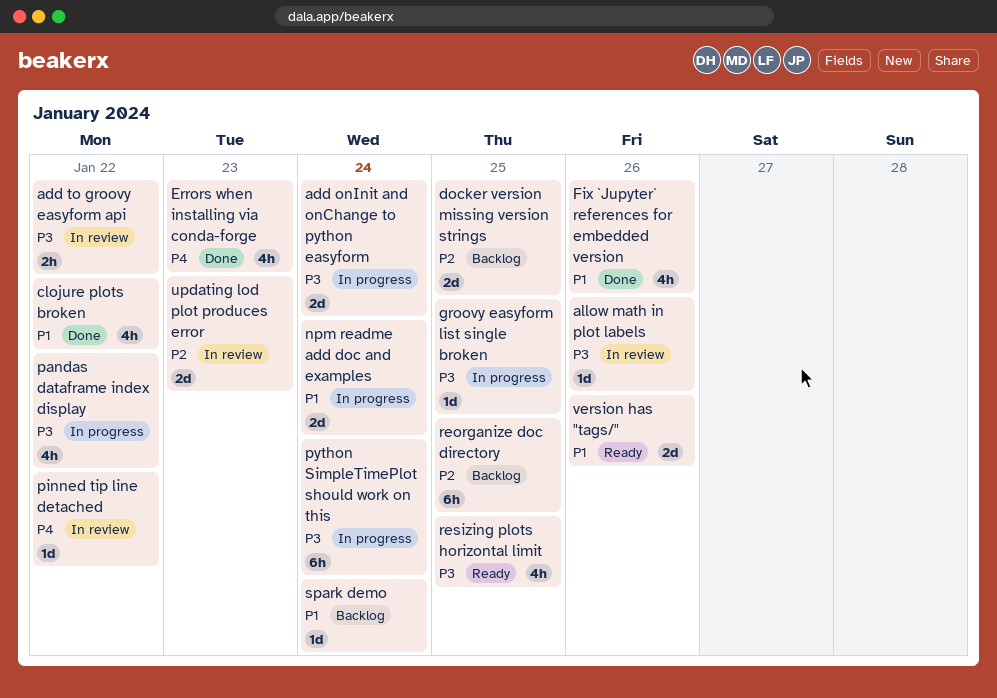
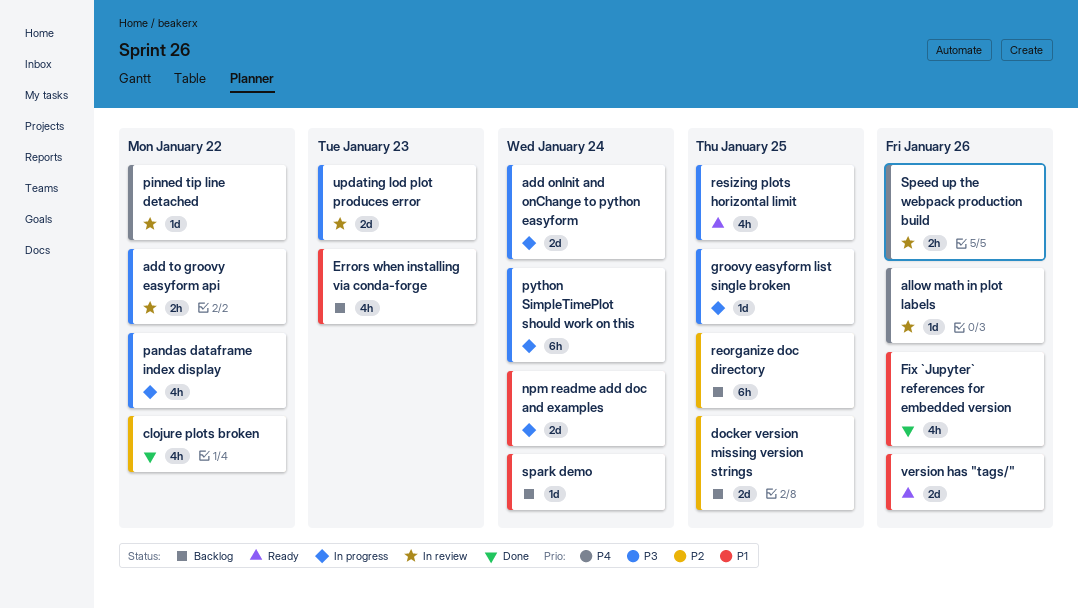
allow math in plot labels, priority: P3 -> P4
clojure plots broken, priority: P1 -> P2
Errors when installing via conda-forge, status: Done -> Backlog
Errors when installing via conda-forge, priority: P4 -> P1
Speed up the webpack production build: none -> present
updating lod plot produces error, priority: P2 -> P3

